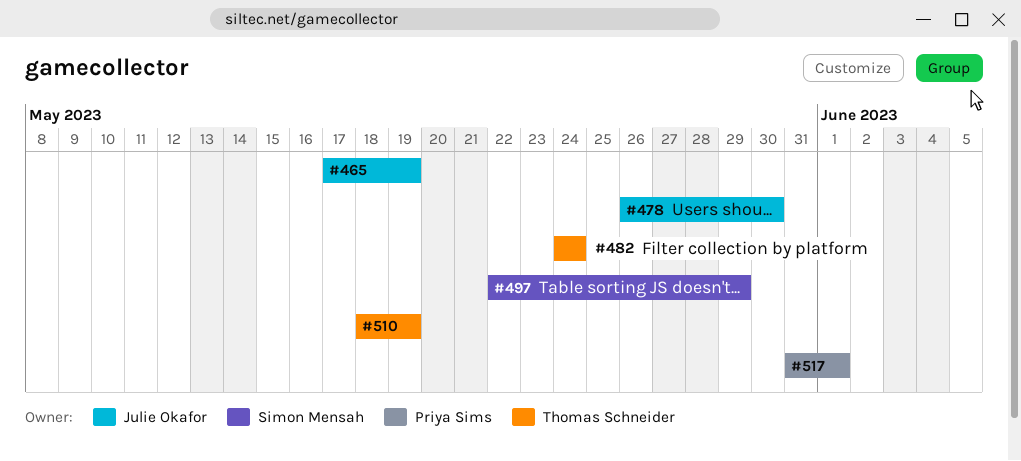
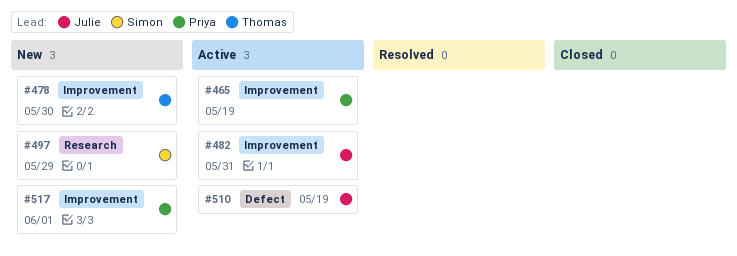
#465, owner: Julie Okafor -> Priya Sims
#478, owner: Julie Okafor -> Thomas Schneider
#482, owner: Thomas Schneider -> Julie Okafor
#482, due: May 24 -> May 31
#510, owner: Thomas Schneider -> Julie Okafor

